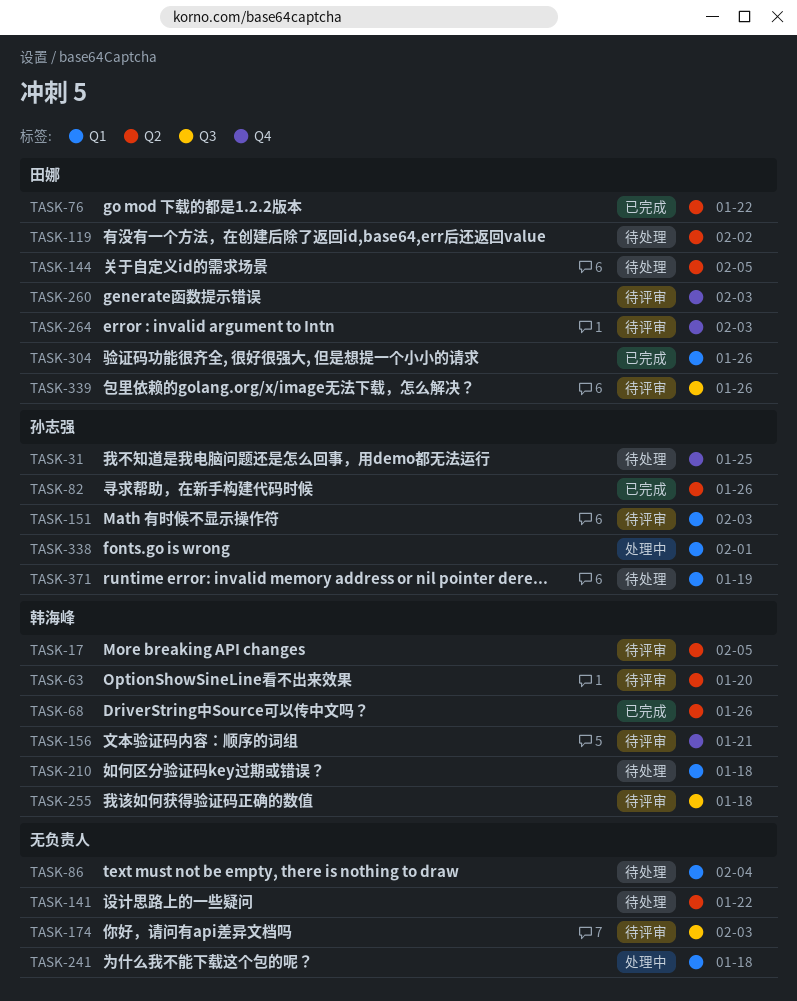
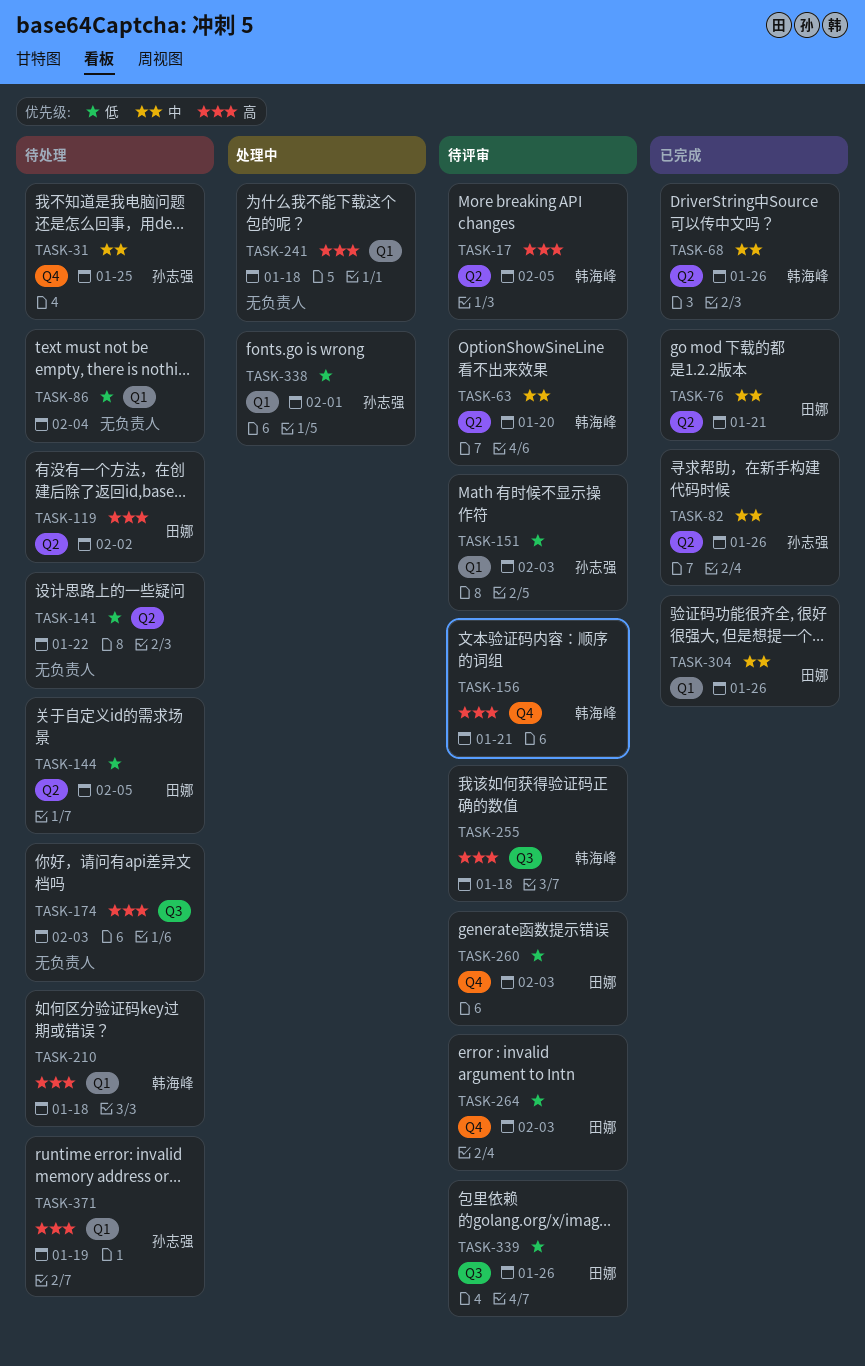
TASK-76, due: Jan 22 -> Jan 21
TASK-174, status: 待评审 -> 待处理

